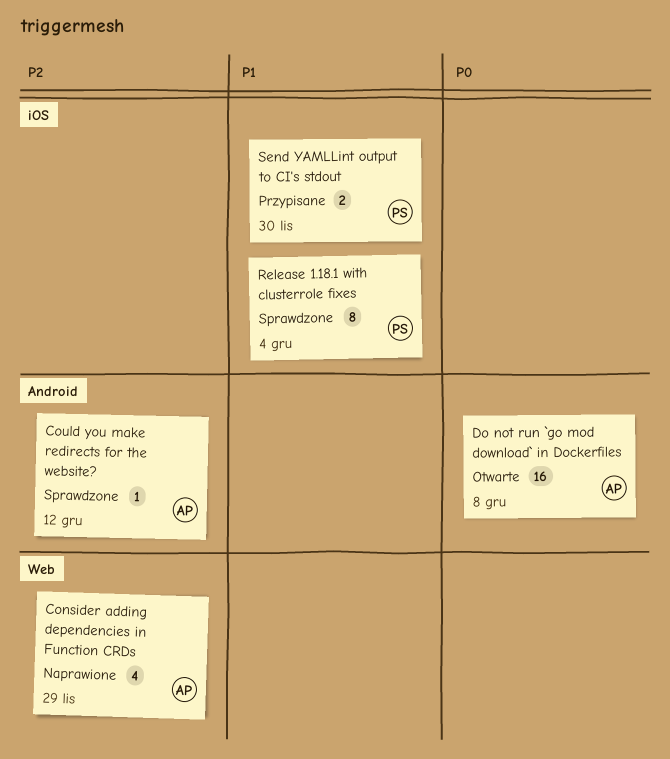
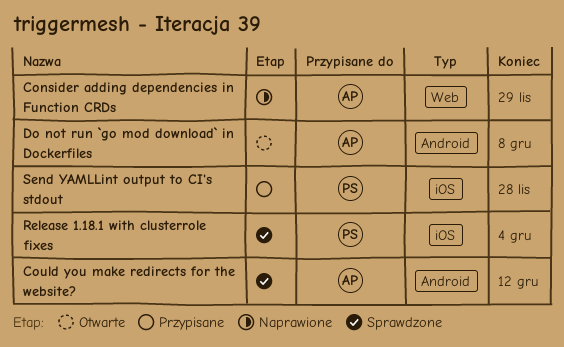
Send YAMLLint output to CI's stdout, due: Nov 30 -> Nov 28

